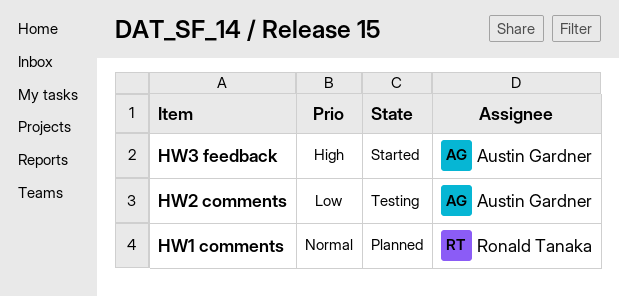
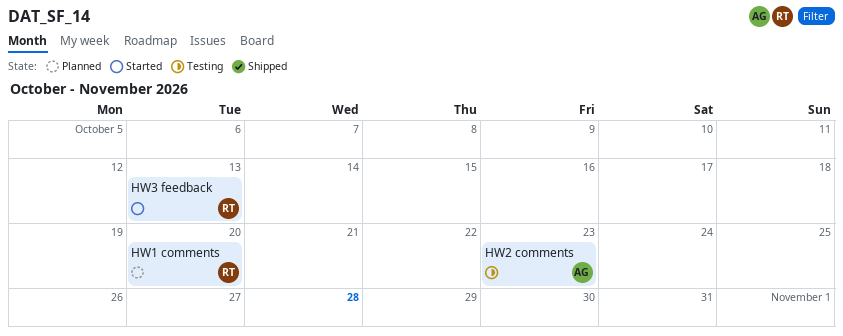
HW3 feedback, owner: Austin Gardner -> Ronald Tanaka

